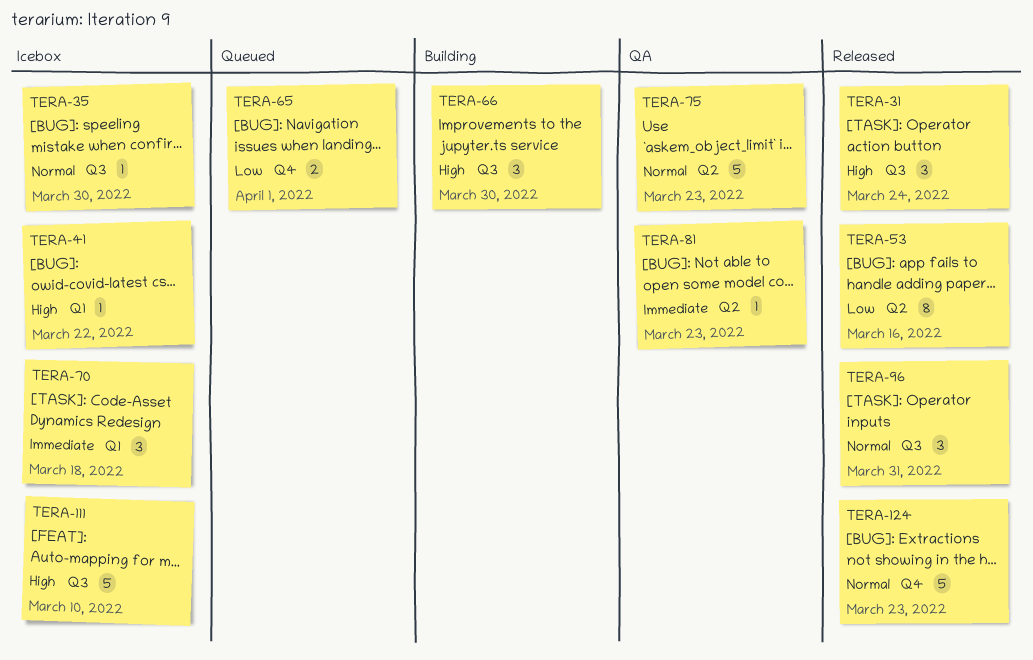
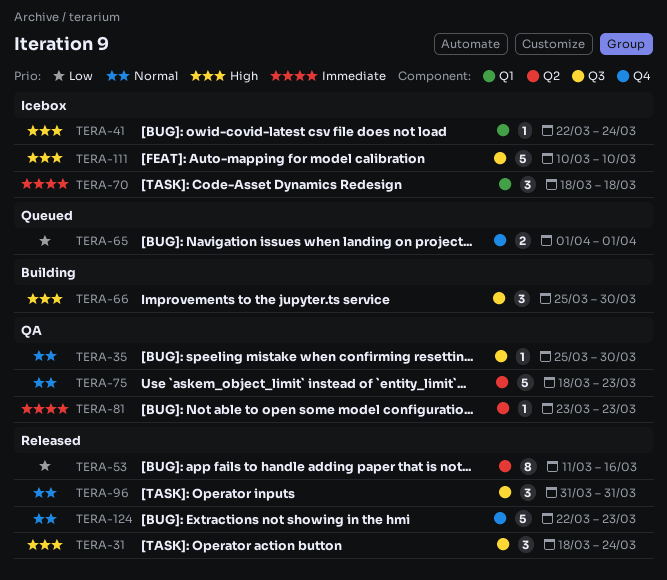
TERA-35, status: Icebox -> QA
TERA-41, due: Mar 22 -> Mar 24

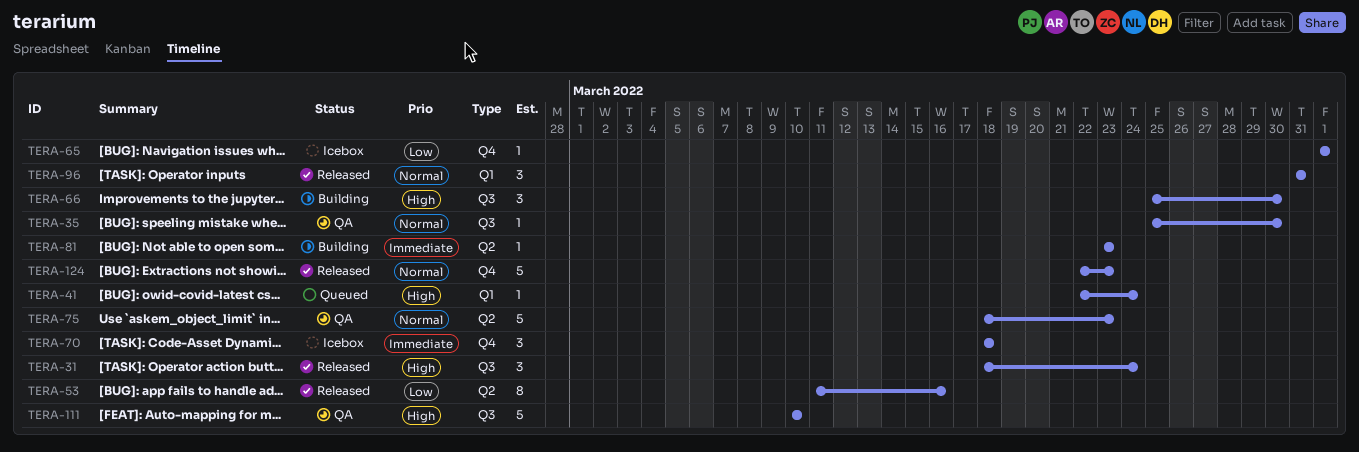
TERA-41, status: Icebox -> Queued
TERA-65, status: Queued -> Icebox
TERA-65, estimate: 2 -> 1
TERA-70, label: Q1 -> Q4
TERA-81, status: QA -> Building
TERA-96, label: Q3 -> Q1
TERA-111, status: Icebox -> QA

